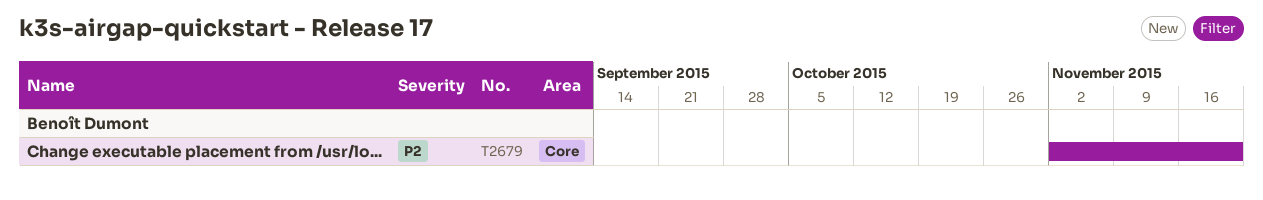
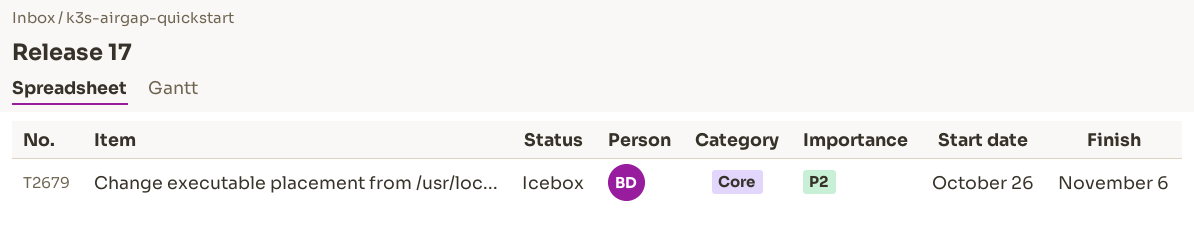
T2679, start: Nov 2 -> Oct 26
T2679, due: Nov 20 -> Nov 6

